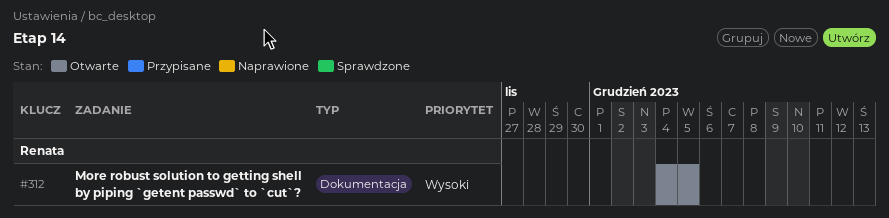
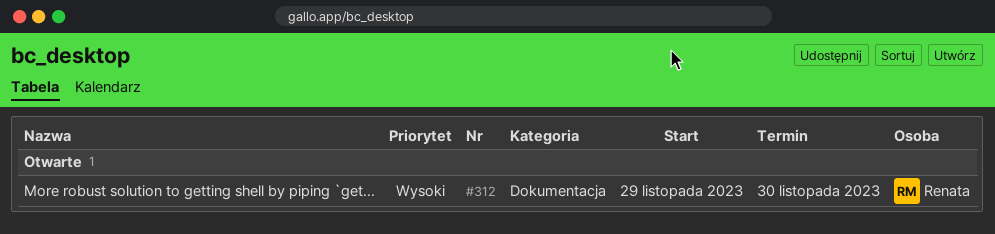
#312, start: Dec 4 -> Nov 29
#312, due: Dec 5 -> Nov 30

